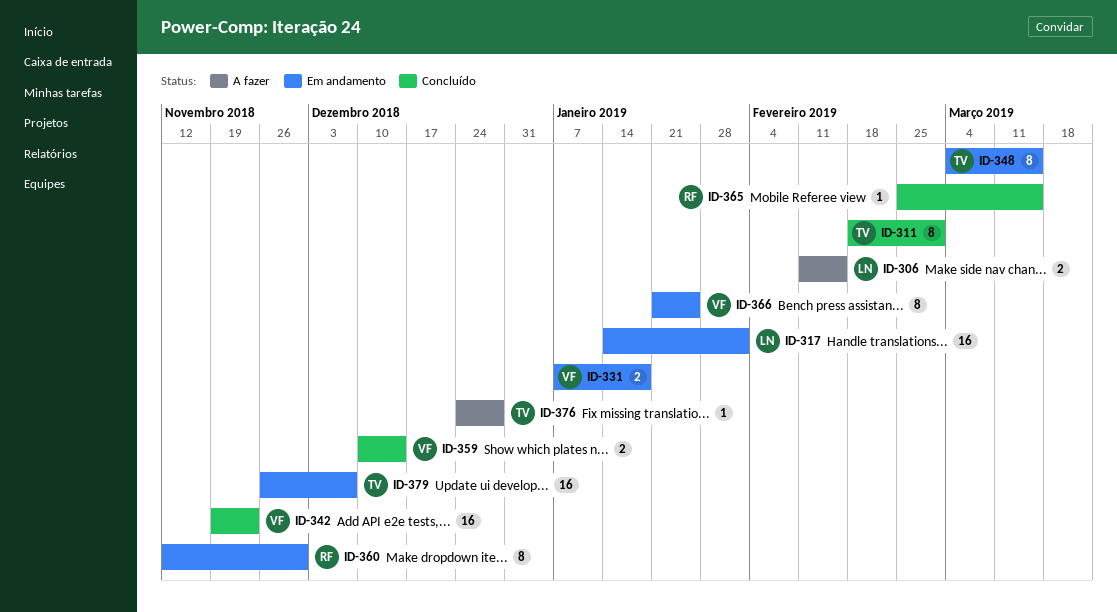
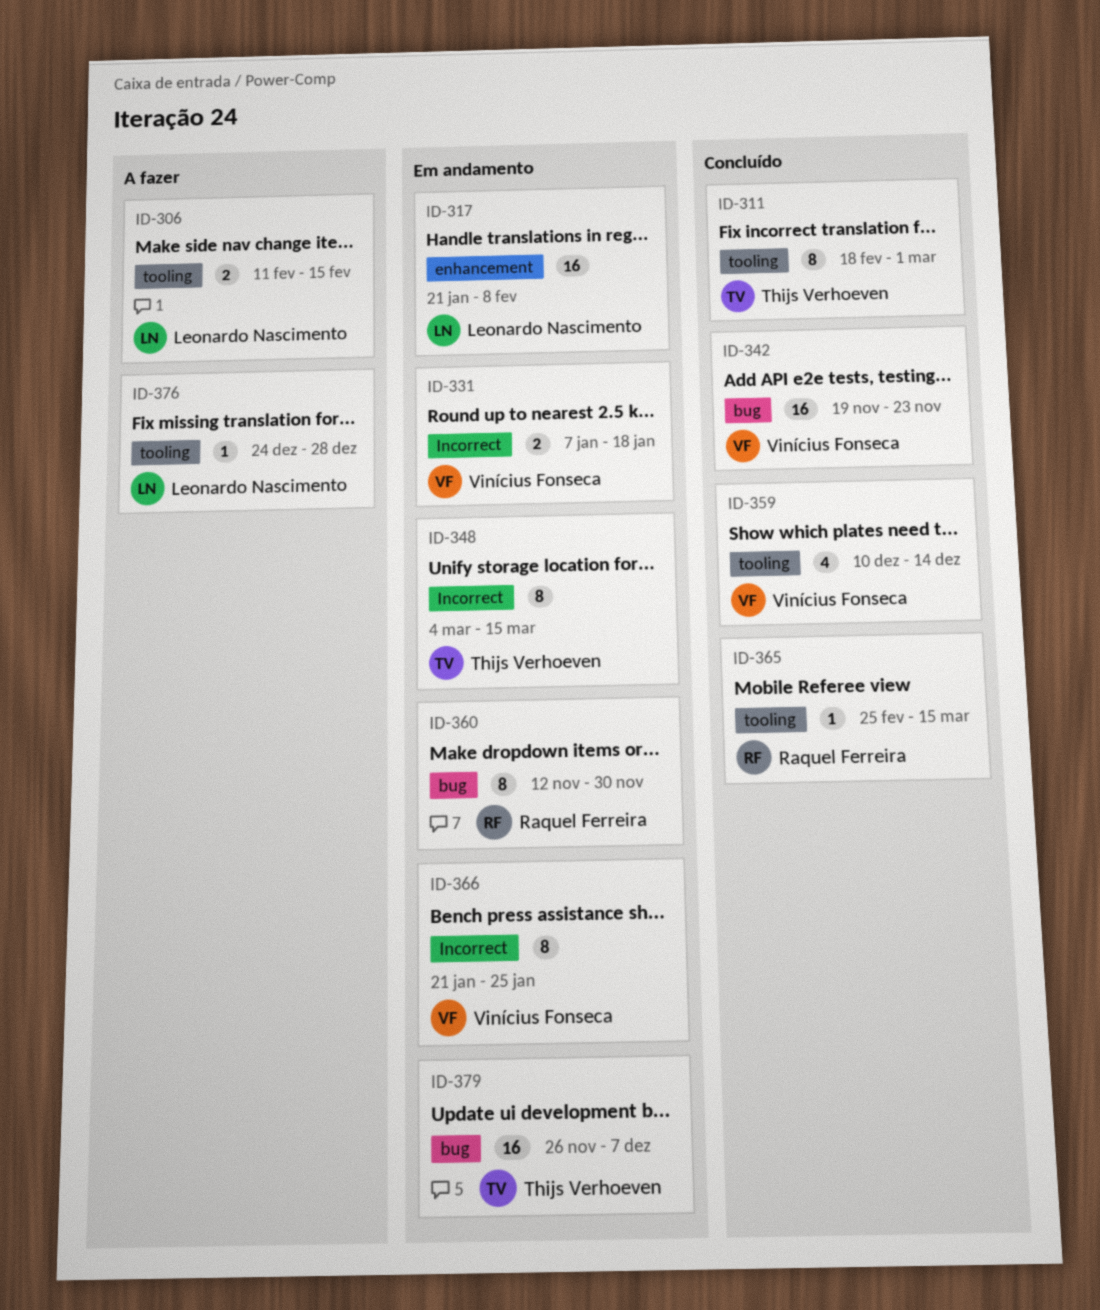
ID-317, start: Jan 14 -> Jan 21
ID-317, due: Feb 1 -> Feb 8
ID-359, estimate: 2 -> 4
ID-376, owner: Thijs Verhoeven -> Leonardo Nascimento

